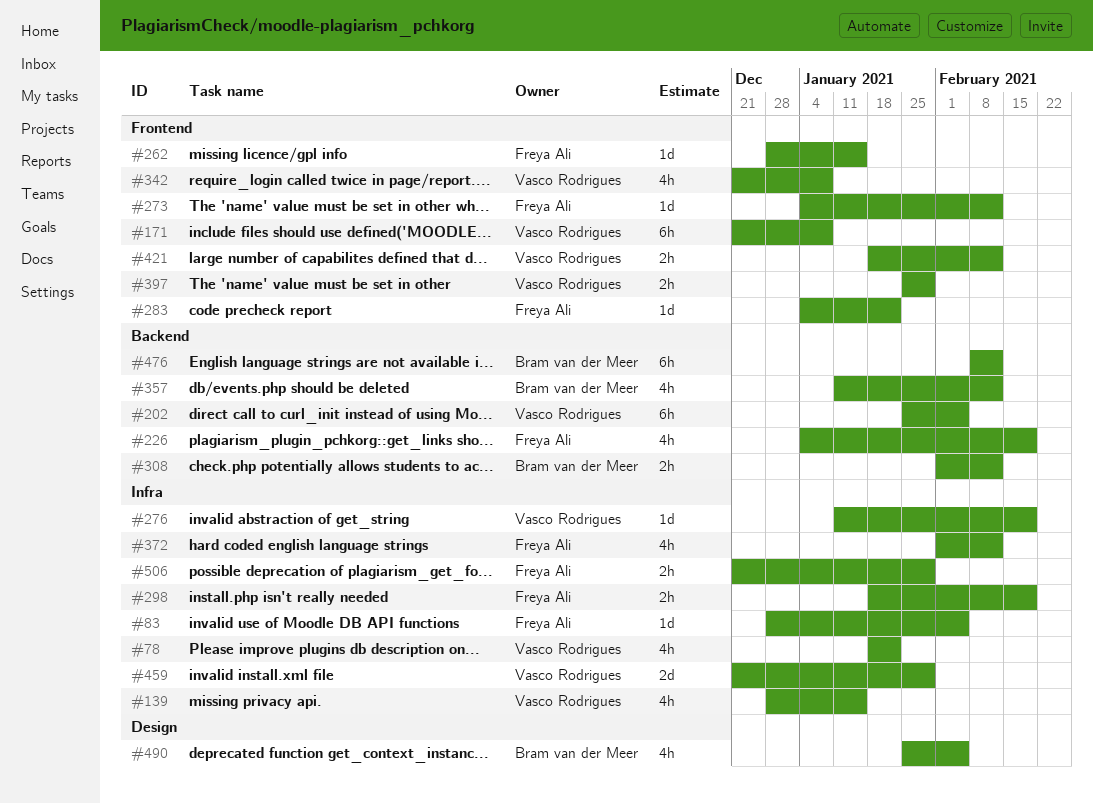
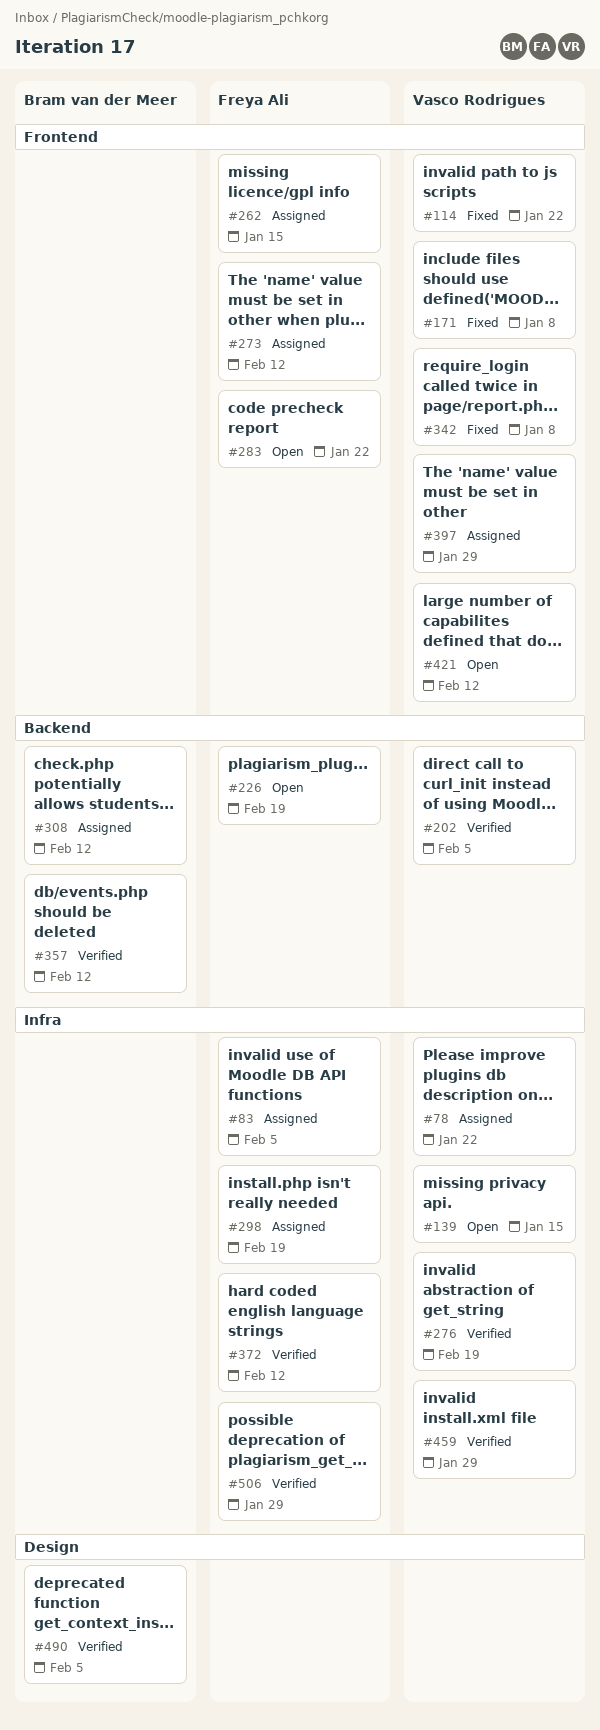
#114: none -> present
#476: present -> none

